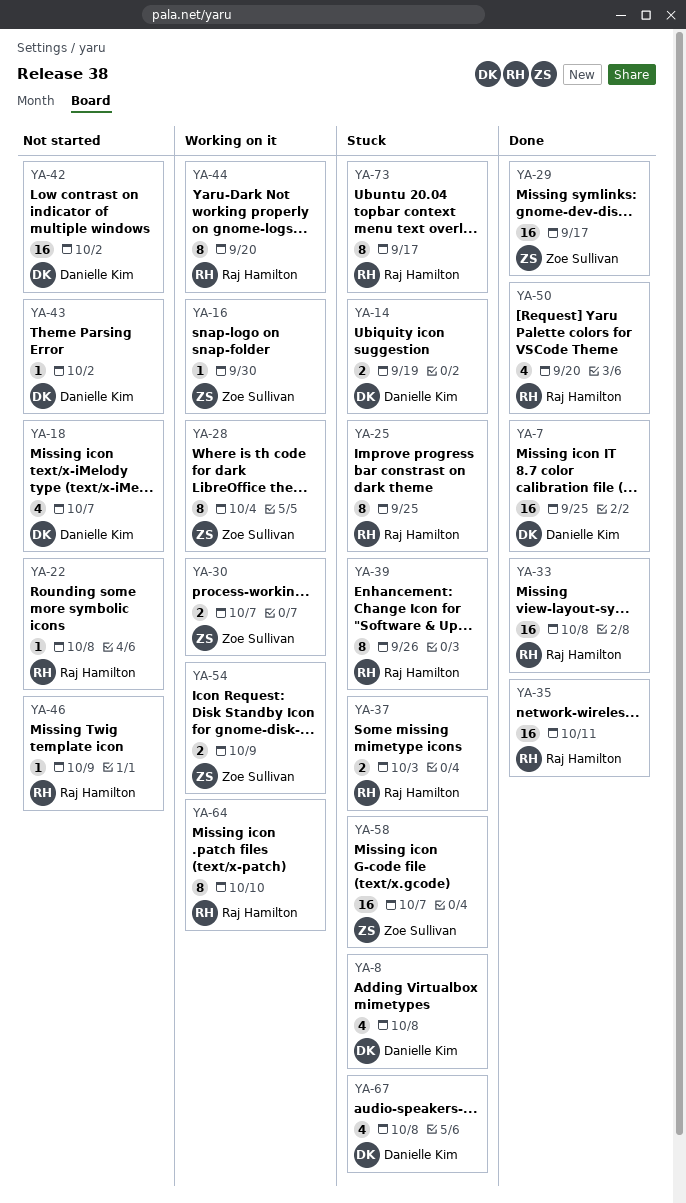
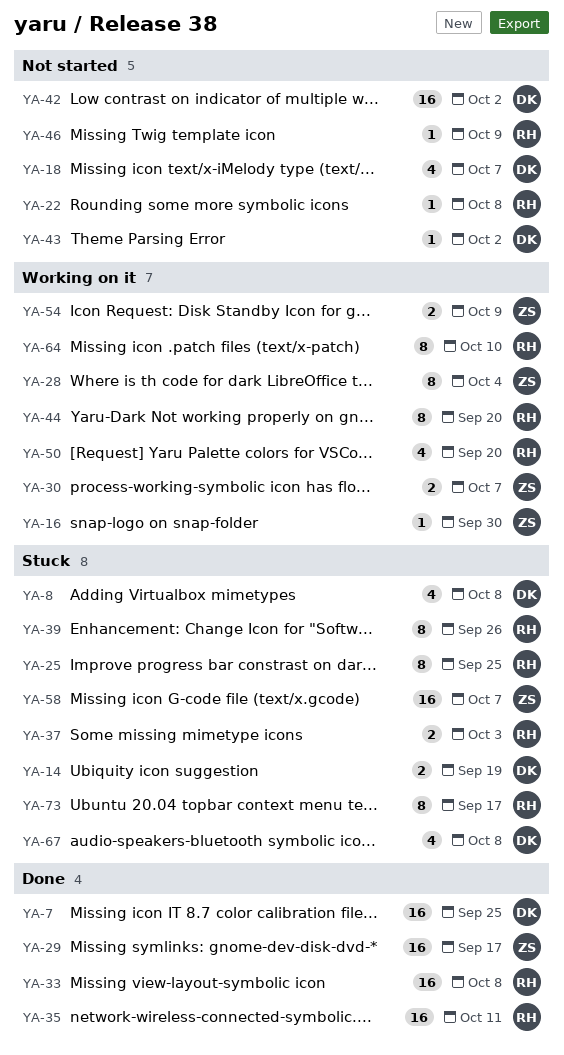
YA-50, status: Done -> Working on it

